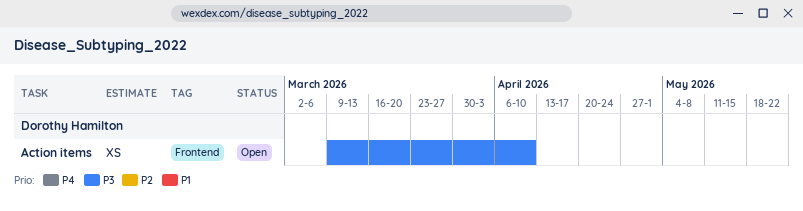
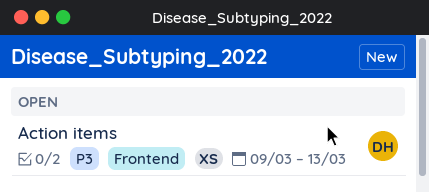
Action items, due: Apr 10 -> Mar 13

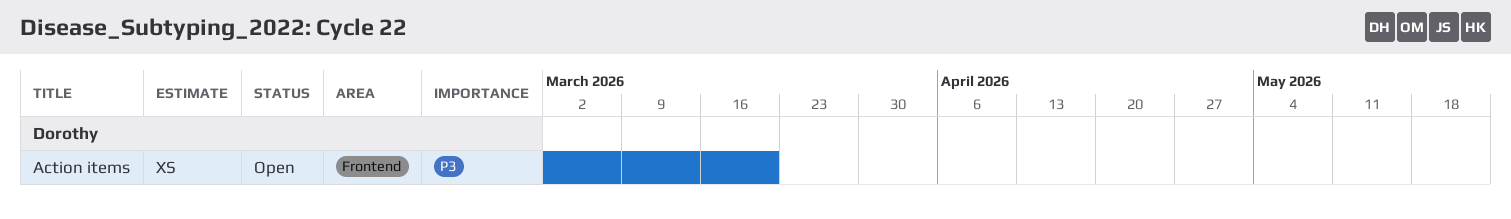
Action items, start: Mar 9 -> Mar 2
Action items, due: Mar 13 -> Mar 20

